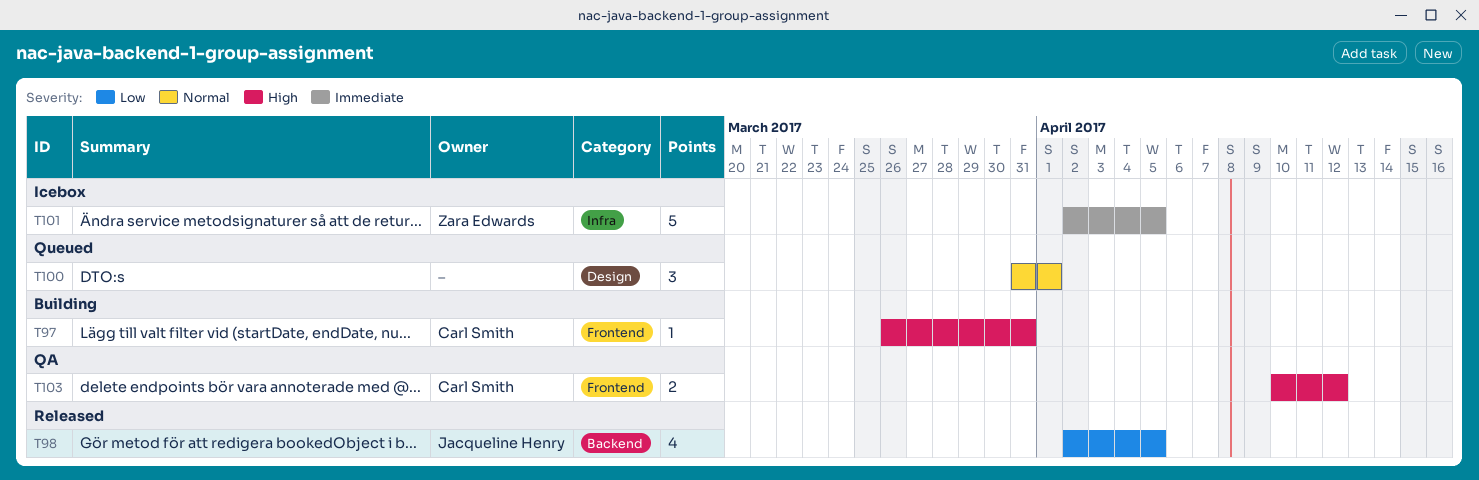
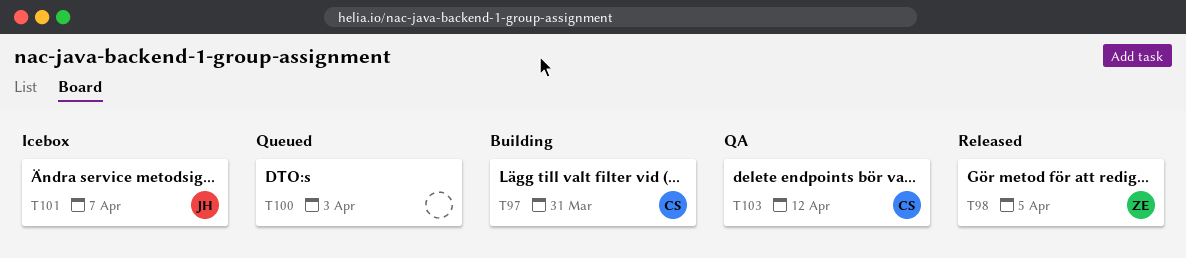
T98, owner: Jacqueline Henry -> Zara Edwards
T100, due: Apr 1 -> Apr 3
T101, owner: Zara Edwards -> Jacqueline Henry
T101, due: Apr 5 -> Apr 7

